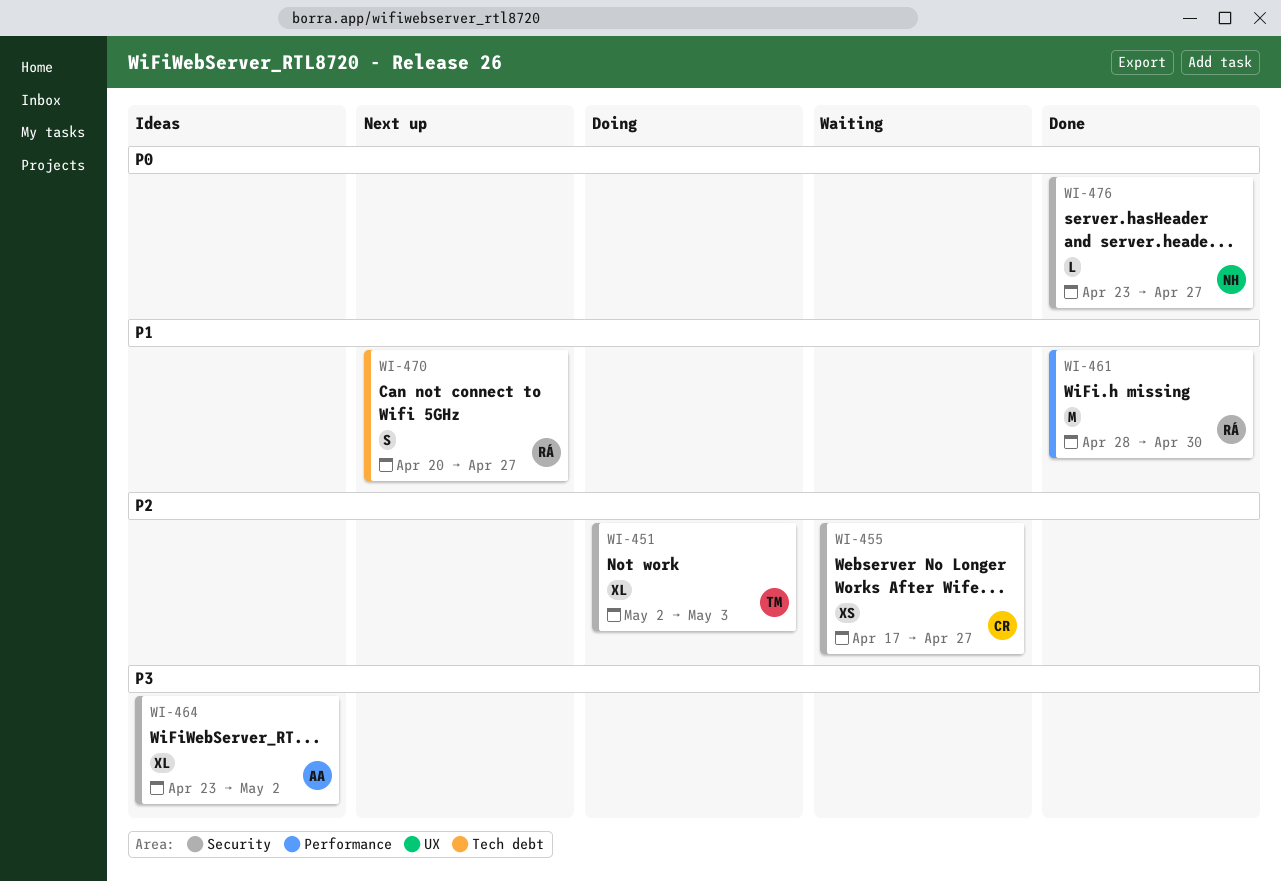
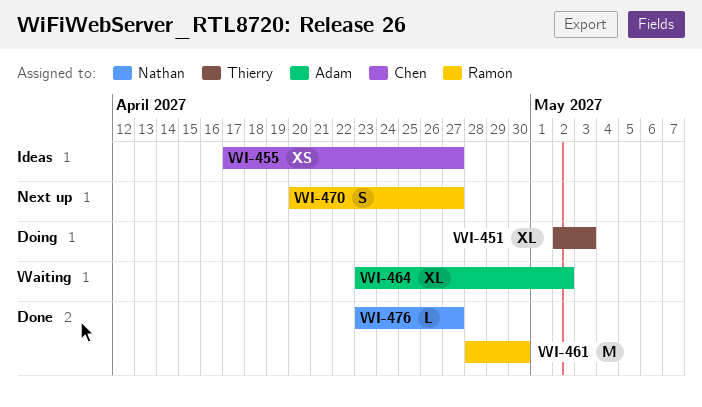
WI-455, status: Waiting -> Ideas
WI-464, status: Ideas -> Waiting

